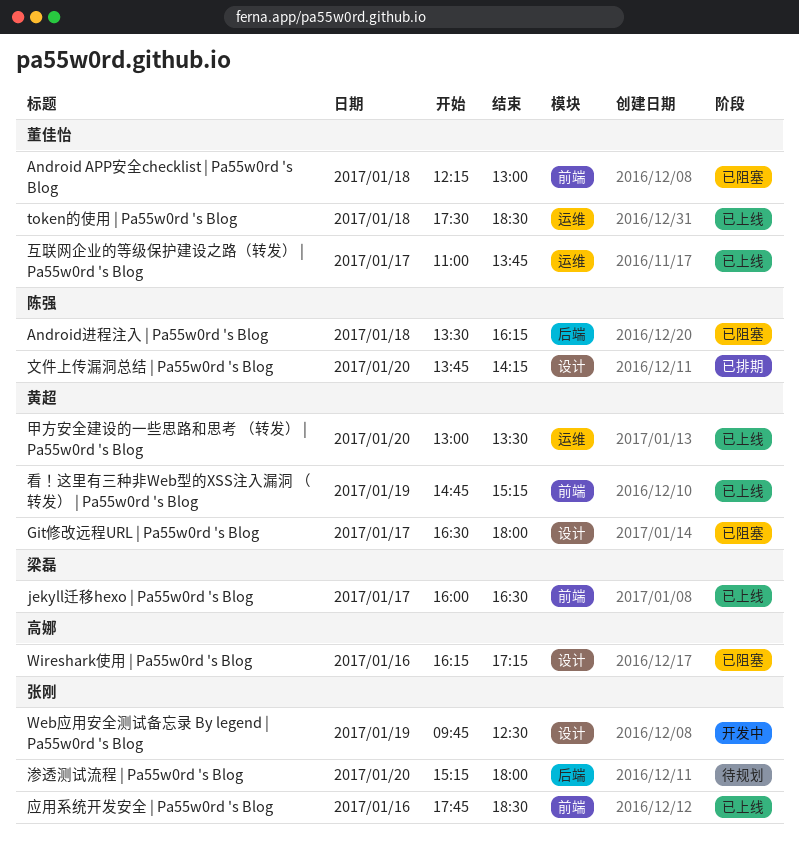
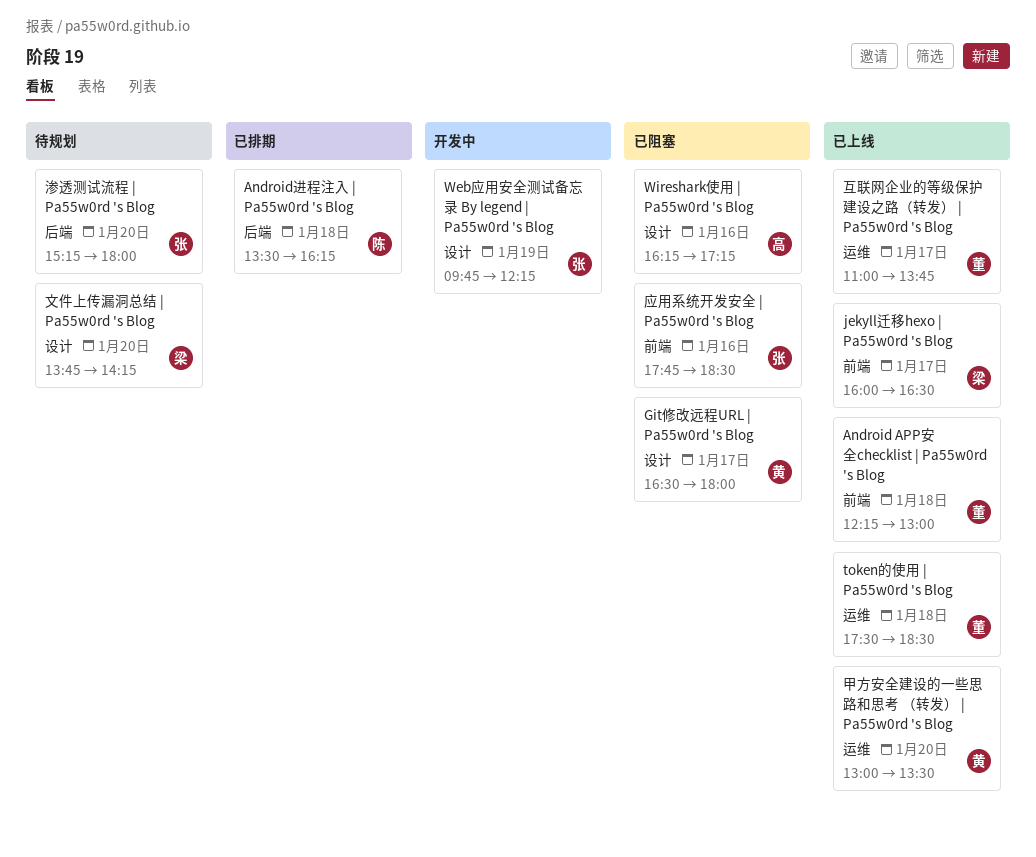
Android APP安全checklist | Pa55w0rd 's Blog, status: 已阻塞 -> 已上线
Android进程注入 | Pa55w0rd 's Blog, status: 已阻塞 -> 已排期
Web应用安全测试备忘录 By legend | Pa55w0rd 's Blog, ends: 12:30 -> 12:15
应用系统开发安全 | Pa55w0rd 's Blog, status: 已上线 -> 已阻塞
文件上传漏洞总结 | Pa55w0rd 's Blog, status: 已排期 -> 待规划
文件上传漏洞总结 | Pa55w0rd 's Blog, owner: 陈强 -> 梁磊
看！这里有三种非Web型的XSS注入漏洞 （转发） | Pa55w0rd 's Blog: present -> none

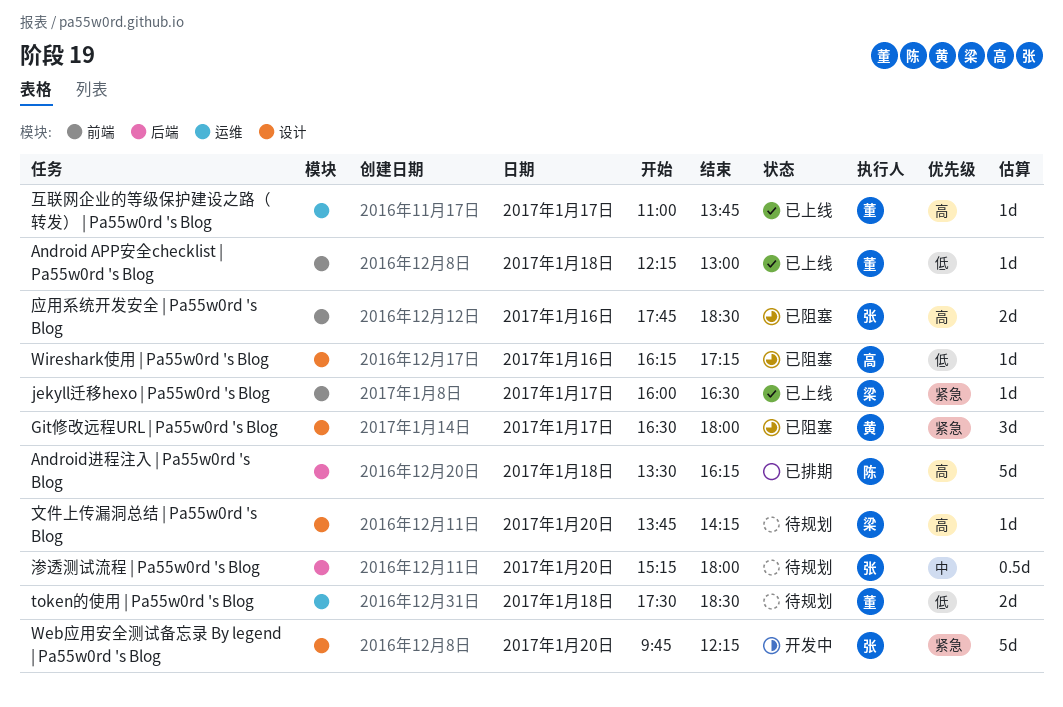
token的使用 | Pa55w0rd 's Blog, status: 已上线 -> 待规划
Web应用安全测试备忘录 By legend | Pa55w0rd 's Blog, day: Jan 19 -> Jan 20
甲方安全建设的一些思路和思考 （转发） | Pa55w0rd 's Blog: present -> none

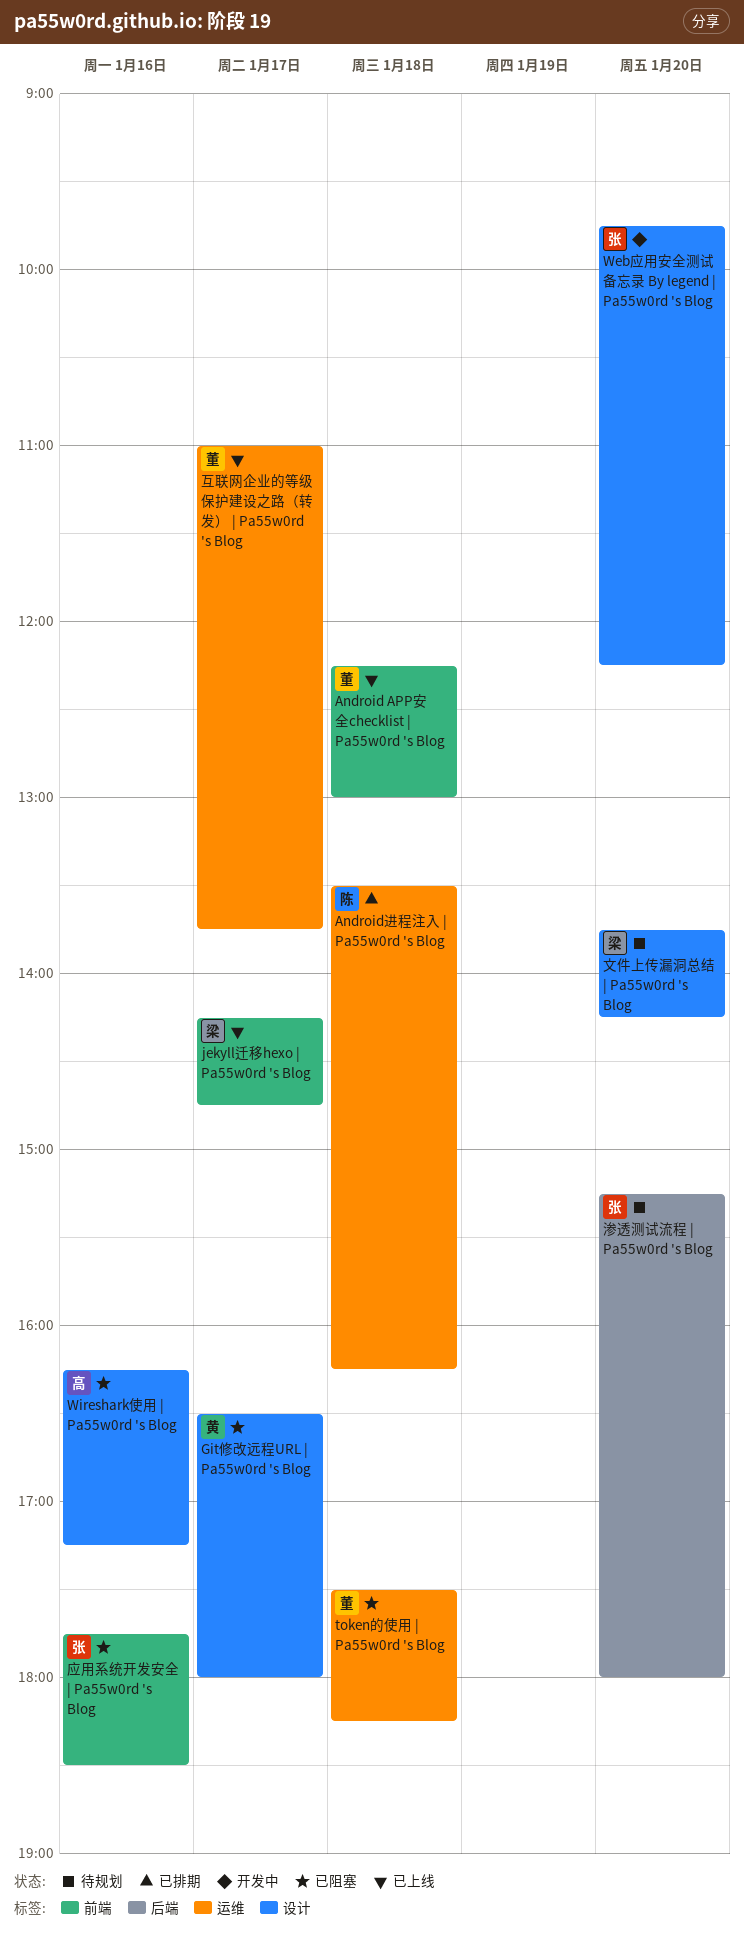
Android进程注入 | Pa55w0rd 's Blog, label: 后端 -> 运维
jekyll迁移hexo | Pa55w0rd 's Blog, begins: 16:00 -> 14:15
jekyll迁移hexo | Pa55w0rd 's Blog, ends: 16:30 -> 14:45
token的使用 | Pa55w0rd 's Blog, status: 待规划 -> 已阻塞
token的使用 | Pa55w0rd 's Blog, ends: 18:30 -> 18:15

